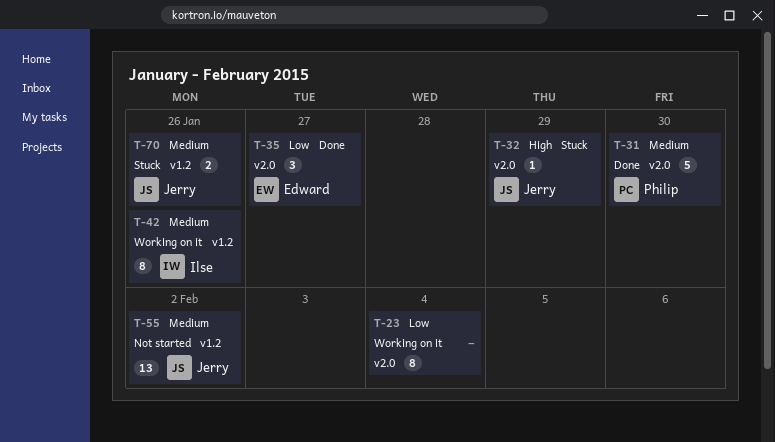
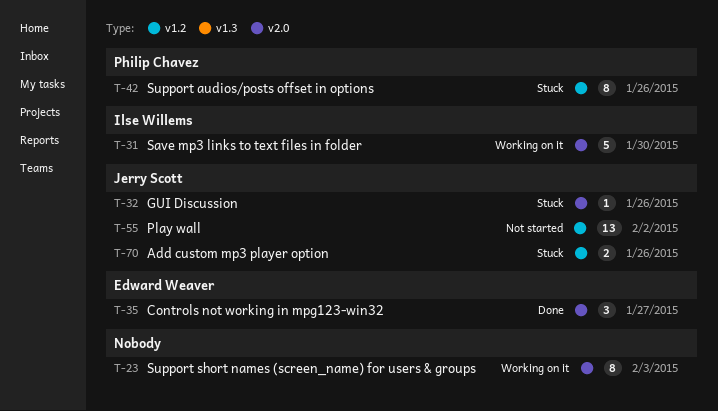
T-23, due: Feb 4 -> Feb 3
T-31, status: Done -> Working on it
T-31, owner: Philip Chavez -> Ilse Willems
T-32, due: Jan 29 -> Jan 26
T-42, status: Working on it -> Stuck
T-42, owner: Ilse Willems -> Philip Chavez

